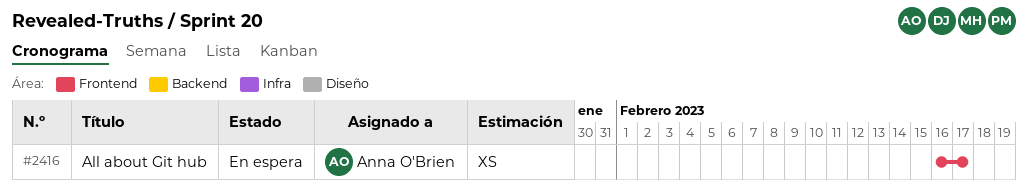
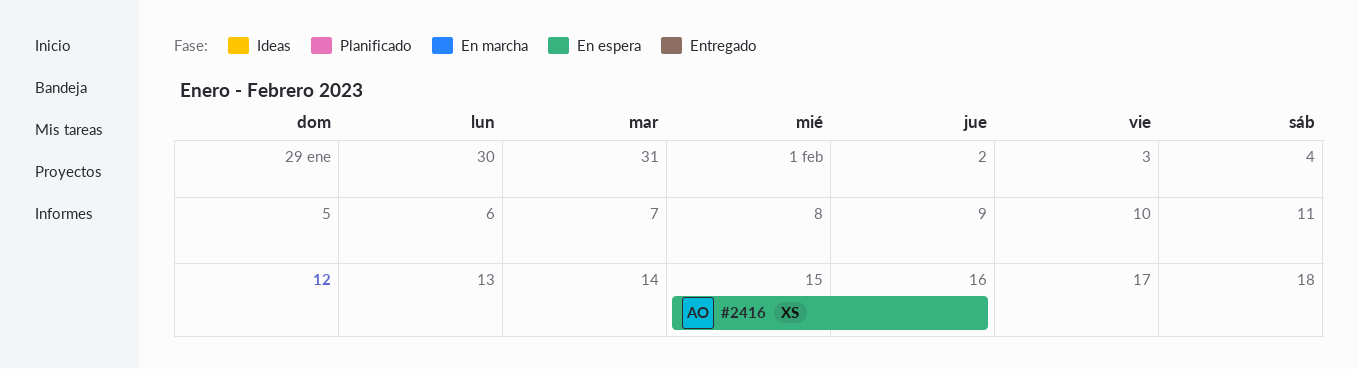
#2416, start: Feb 16 -> Feb 15
#2416, due: Feb 17 -> Feb 16

